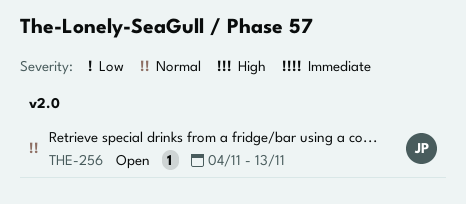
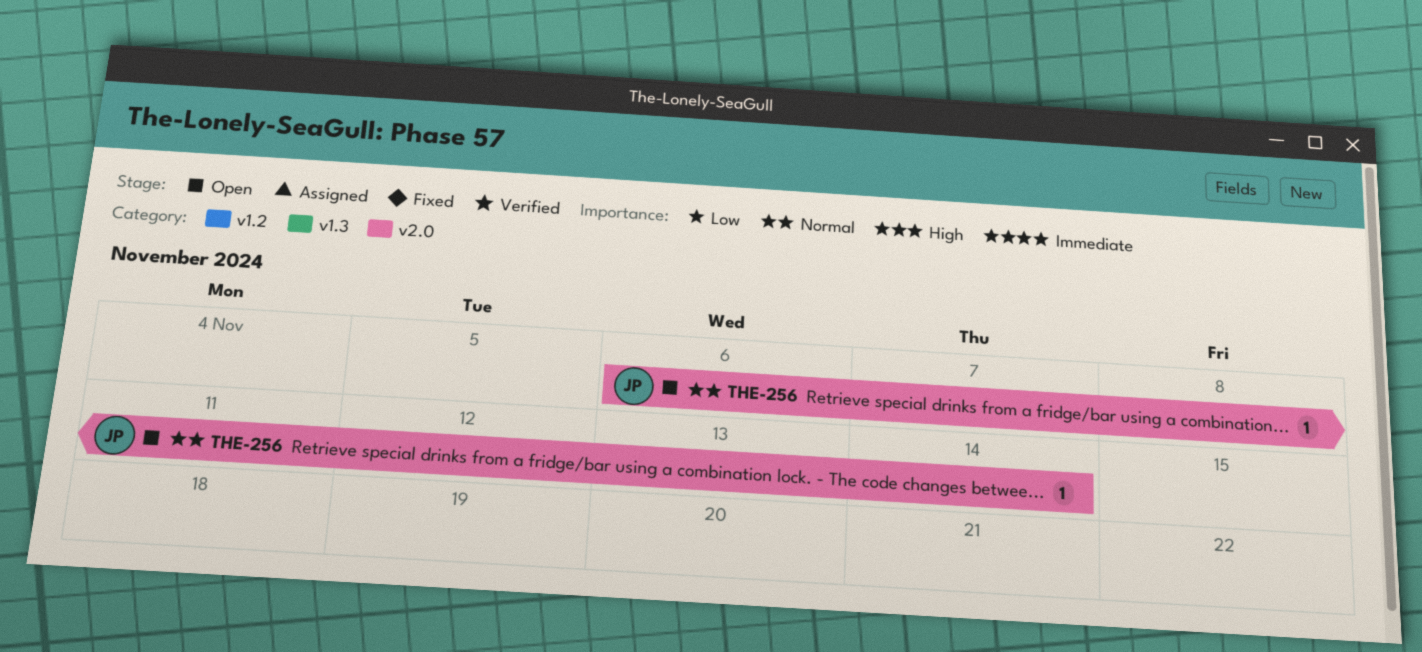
THE-256, start: Nov 4 -> Nov 6
THE-256, due: Nov 13 -> Nov 14

